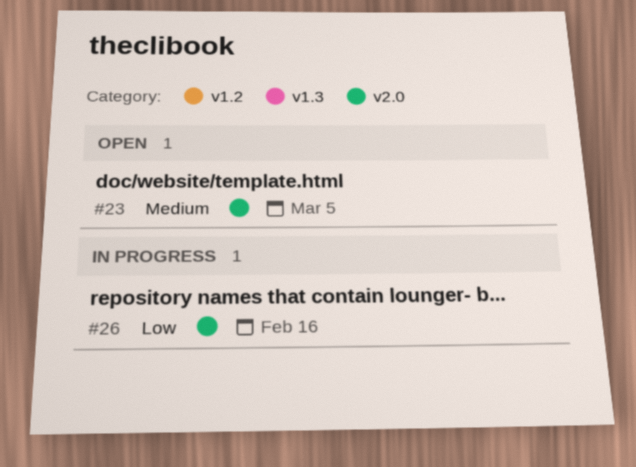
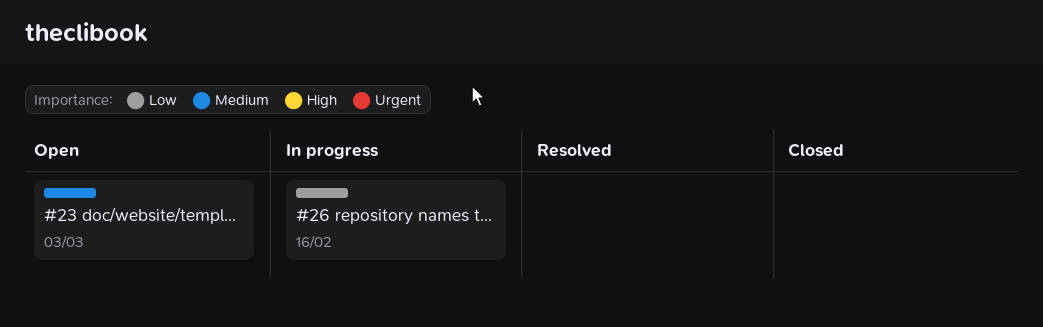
#23, due: Mar 5 -> Mar 3

